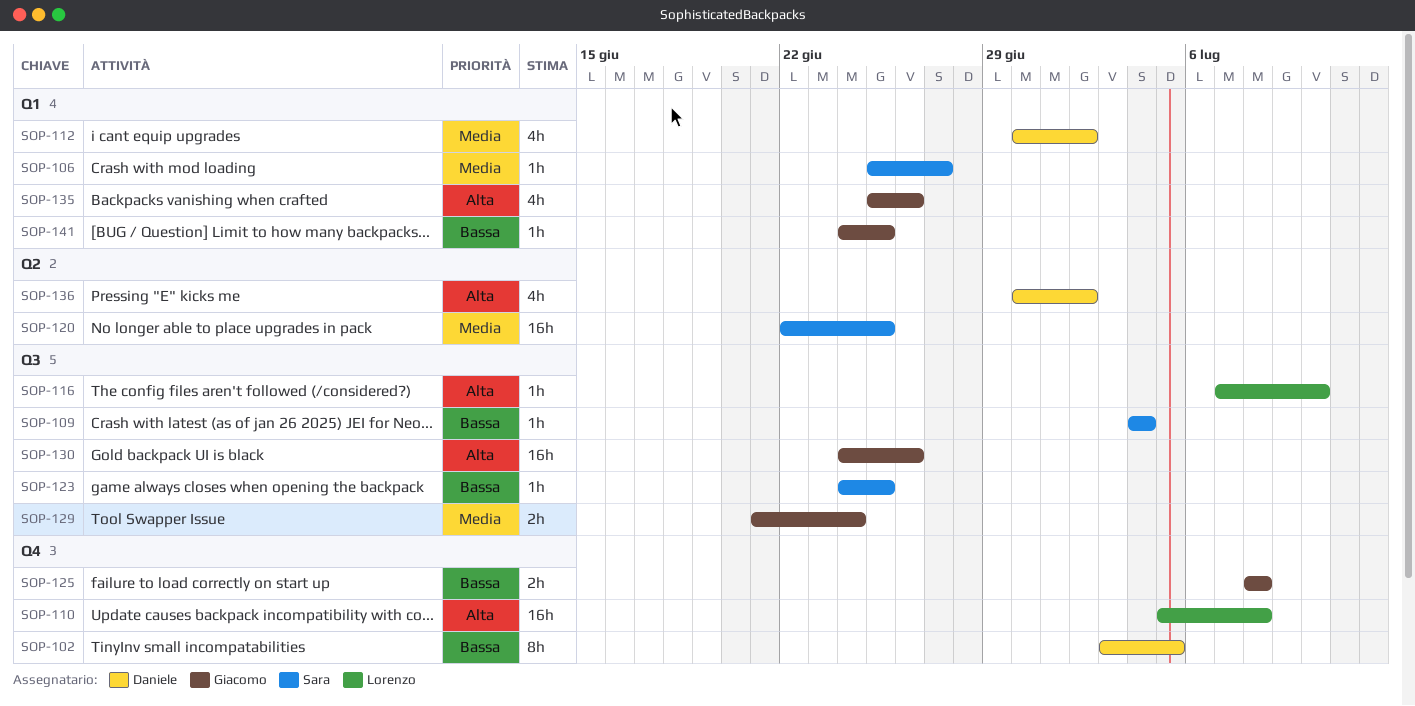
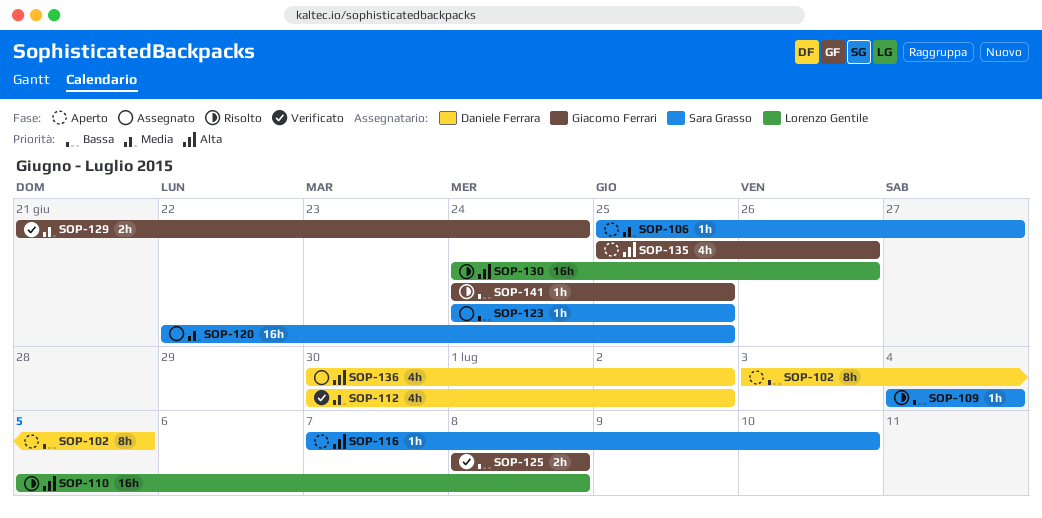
SOP-116, owner: Lorenzo Gentile -> Sara Grasso
SOP-130, owner: Giacomo Ferrari -> Lorenzo Gentile

